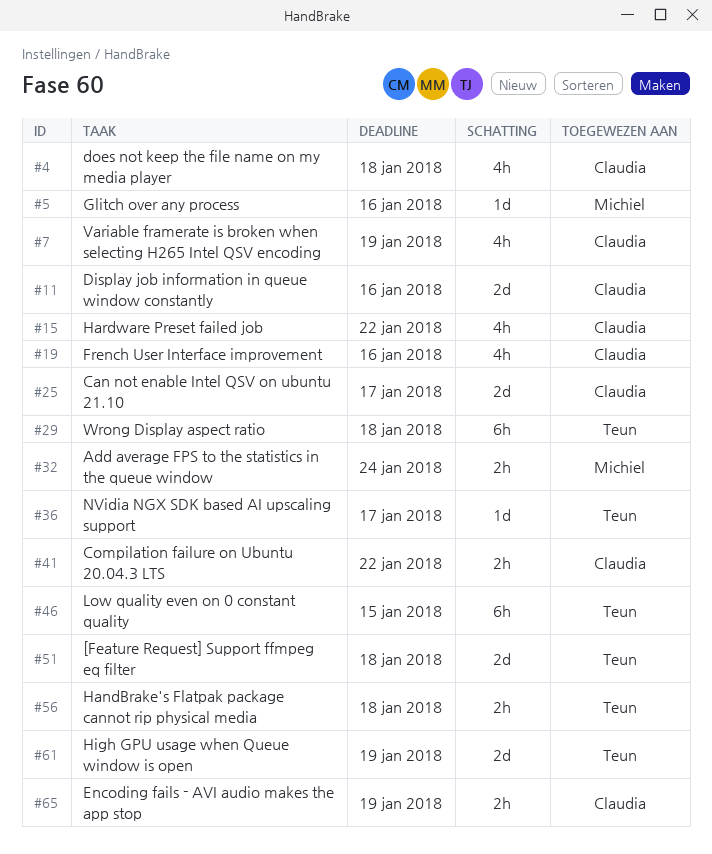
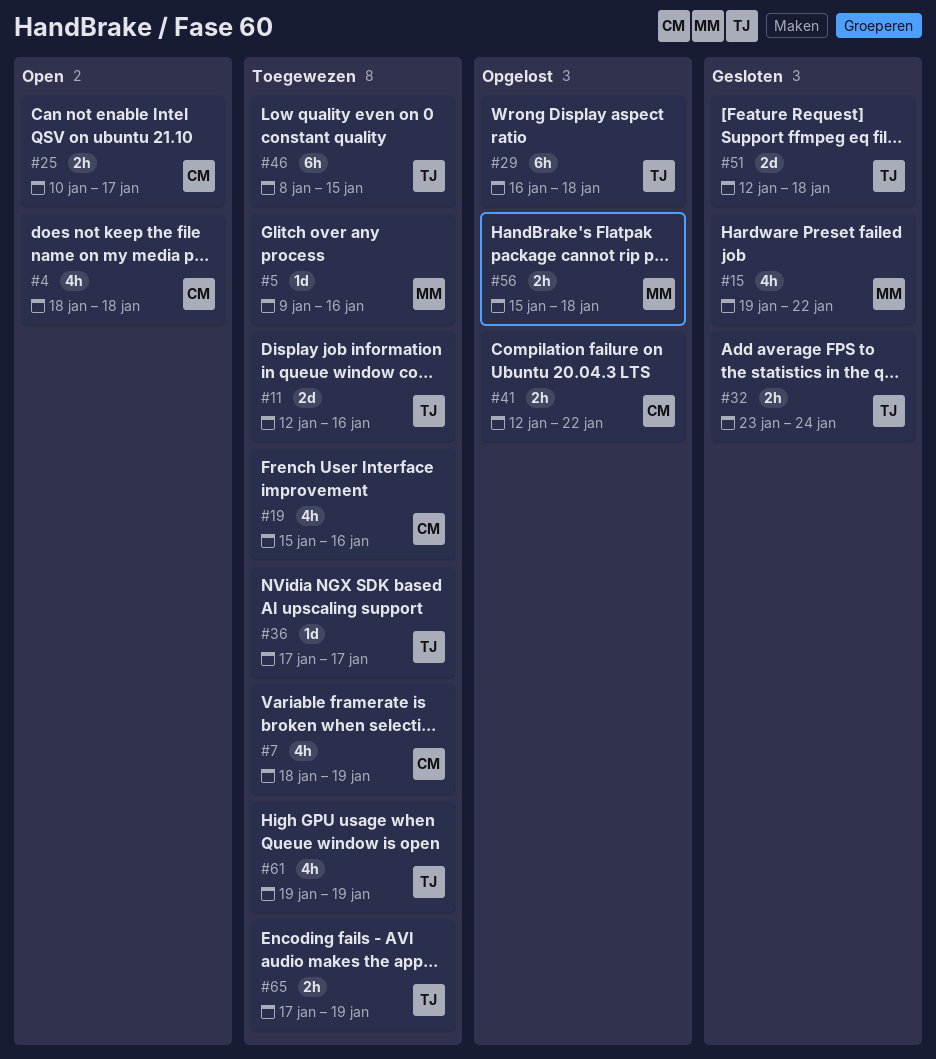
#11, owner: Claudia -> Teun
#15, owner: Claudia -> Michiel
#25, estimate: 2d -> 2h
#32, owner: Michiel -> Teun
#56, owner: Teun -> Michiel
#61, estimate: 2d -> 4h
#65, owner: Claudia -> Teun

